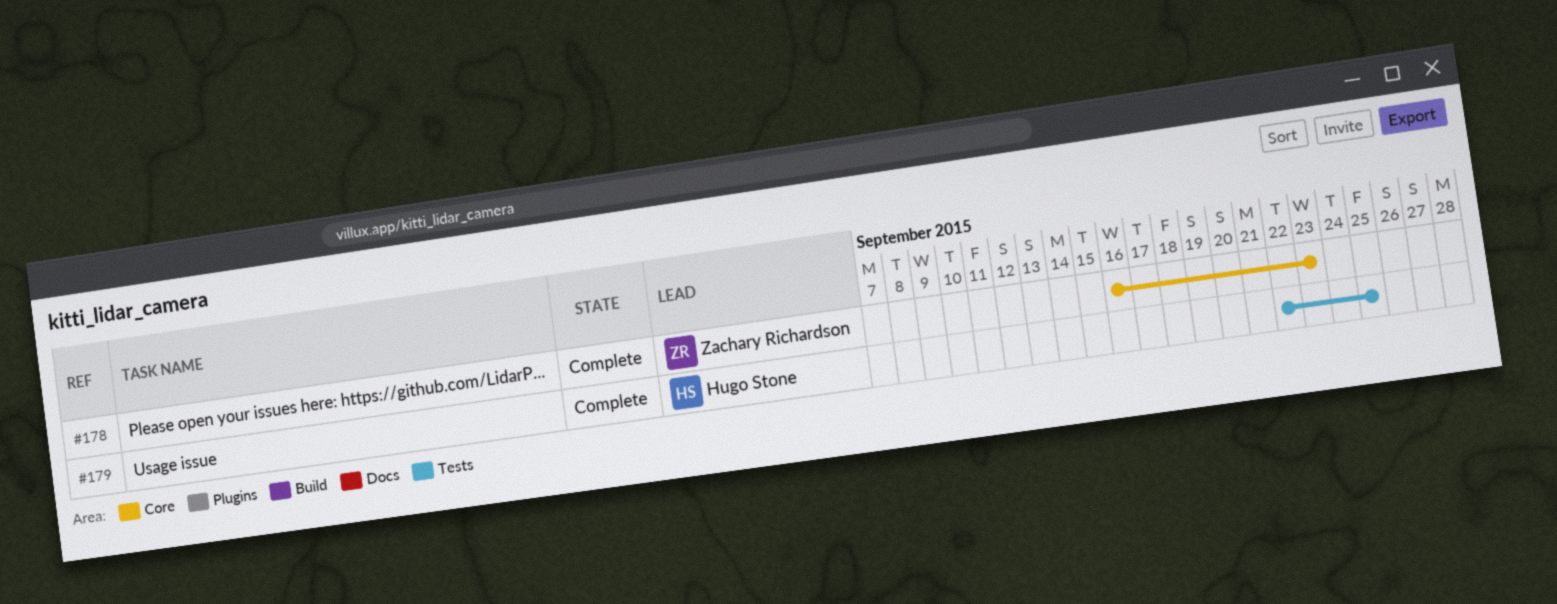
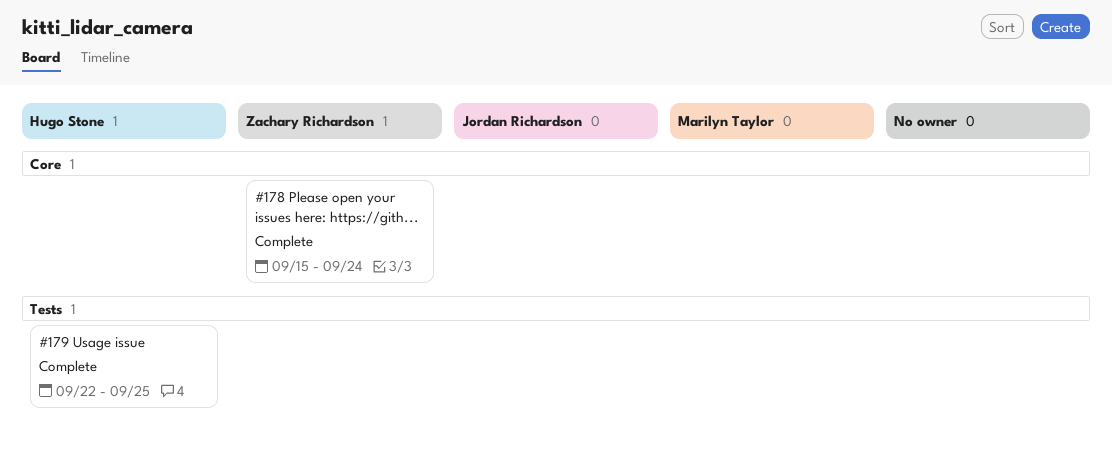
#178, start: Sep 16 -> Sep 15
#178, due: Sep 23 -> Sep 24

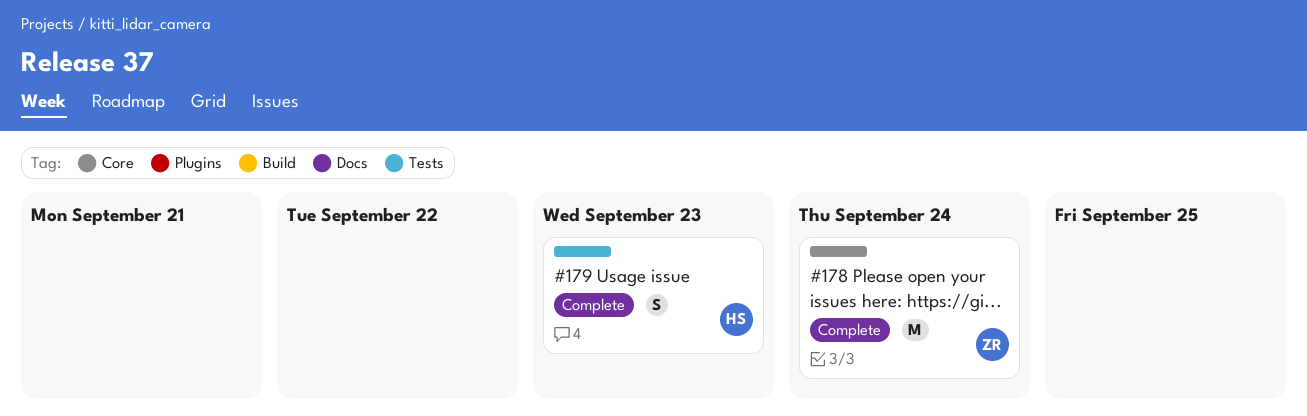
#179, due: Sep 25 -> Sep 23

